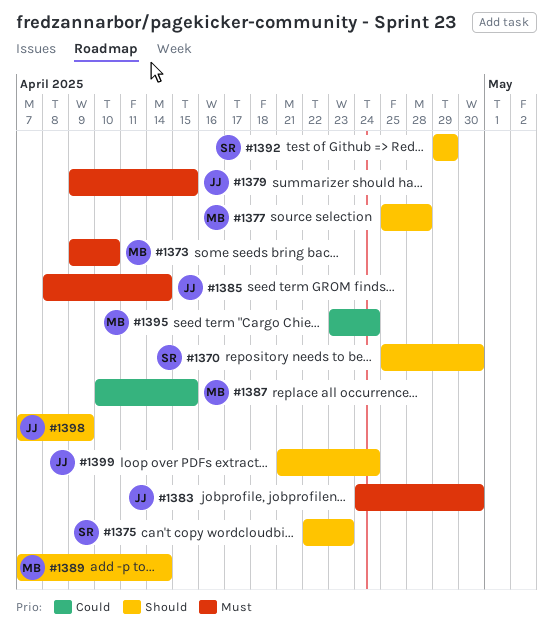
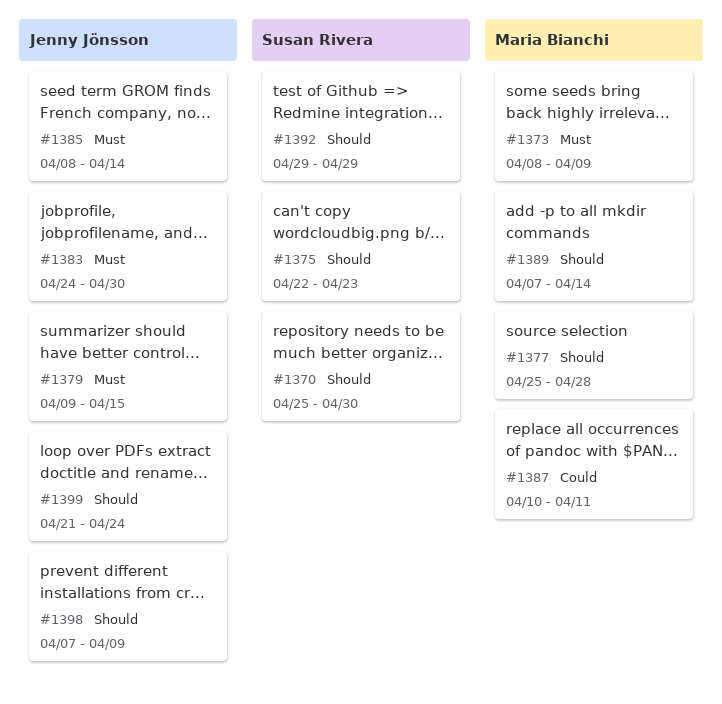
#1373, start: Apr 9 -> Apr 8
#1373, due: Apr 10 -> Apr 9
#1387, due: Apr 15 -> Apr 11
#1395: present -> none

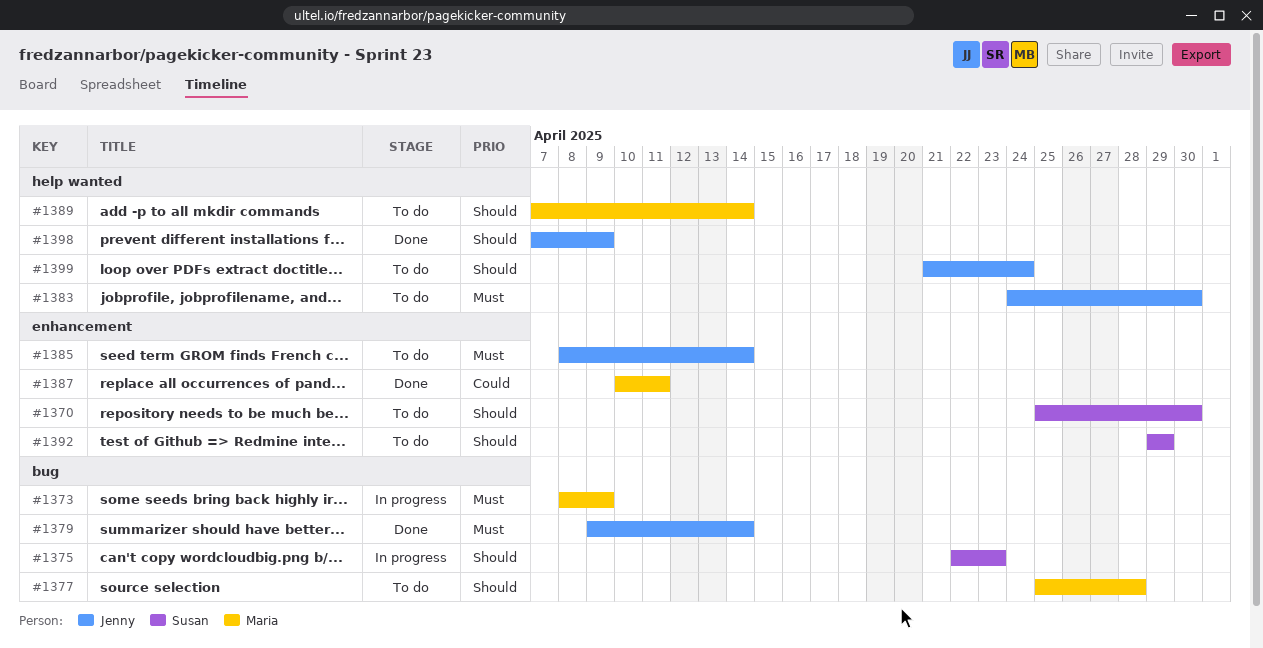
#1379, due: Apr 15 -> Apr 14

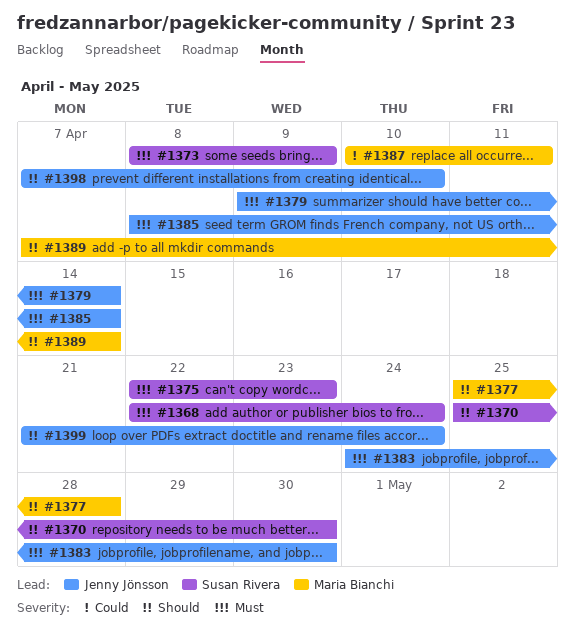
#1368: none -> present
#1373, owner: Maria Bianchi -> Susan Rivera
#1375, priority: Should -> Must
#1392: present -> none
#1398, due: Apr 9 -> Apr 10

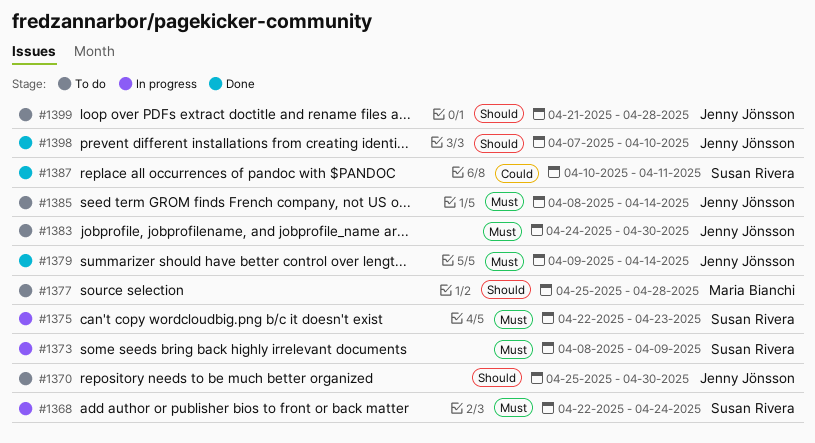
#1370, owner: Susan Rivera -> Jenny Jönsson
#1387, owner: Maria Bianchi -> Susan Rivera
#1389: present -> none
#1399, due: Apr 24 -> Apr 28

